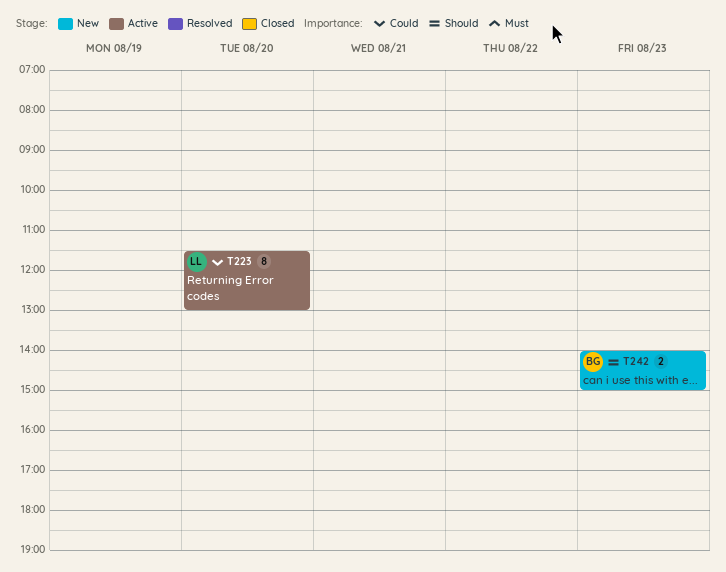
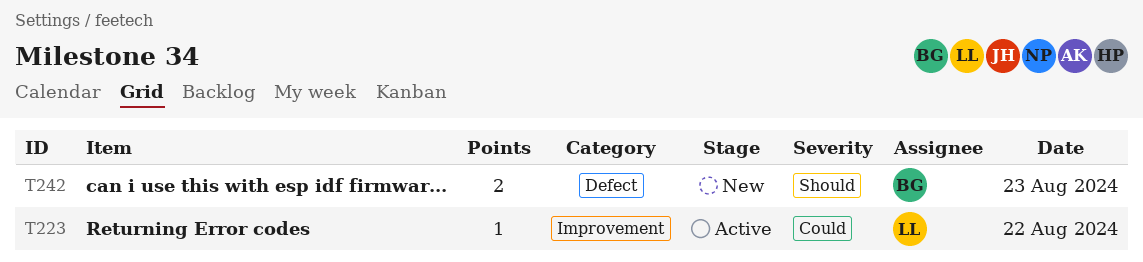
T223, estimate: 8 -> 1
T223, day: Aug 20 -> Aug 22

